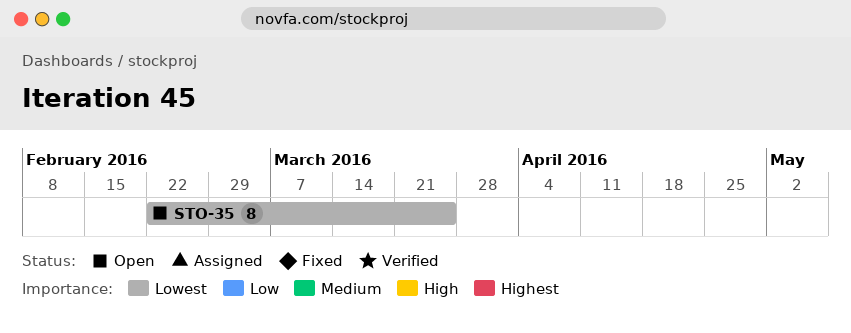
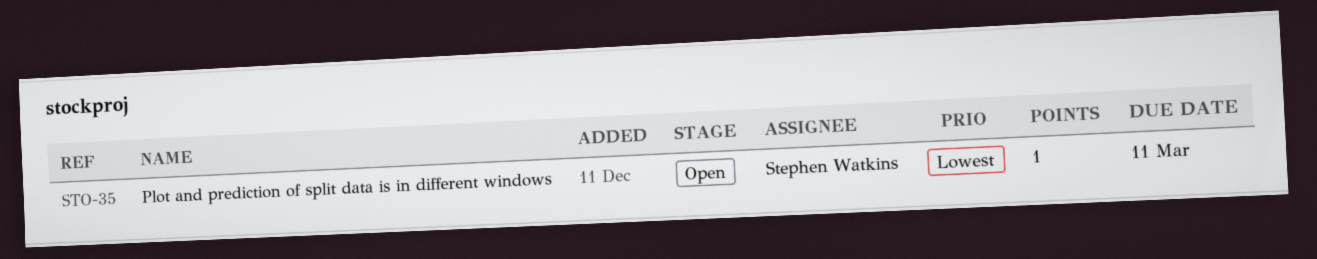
STO-35, estimate: 8 -> 1
STO-35, due: Mar 25 -> Mar 11

